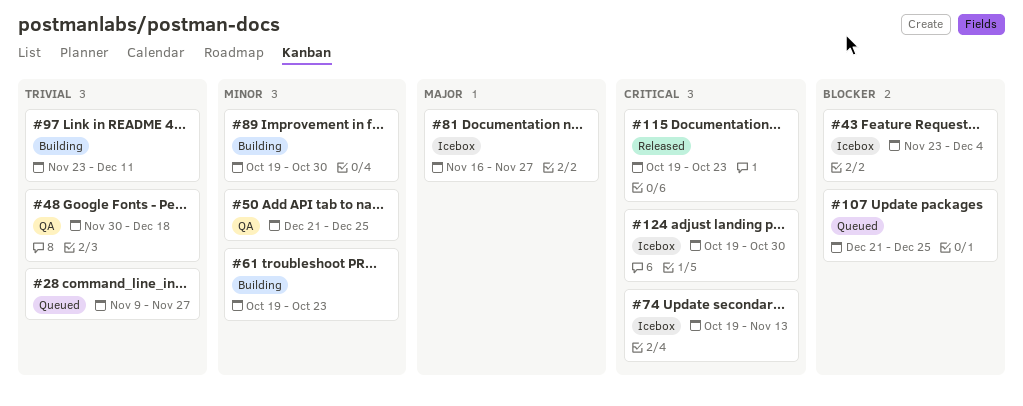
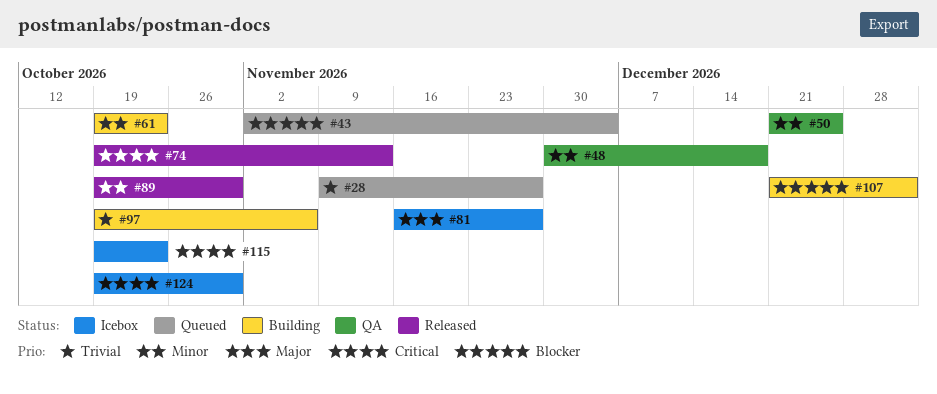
#43, status: Icebox -> Queued
#43, start: Nov 23 -> Nov 2
#48, priority: Trivial -> Minor
#74, status: Icebox -> Released
#89, status: Building -> Released
#97, start: Nov 23 -> Oct 19
#97, due: Dec 11 -> Nov 6
#107, status: Queued -> Building
#107, due: Dec 25 -> Jan 1
#115, status: Released -> Icebox

